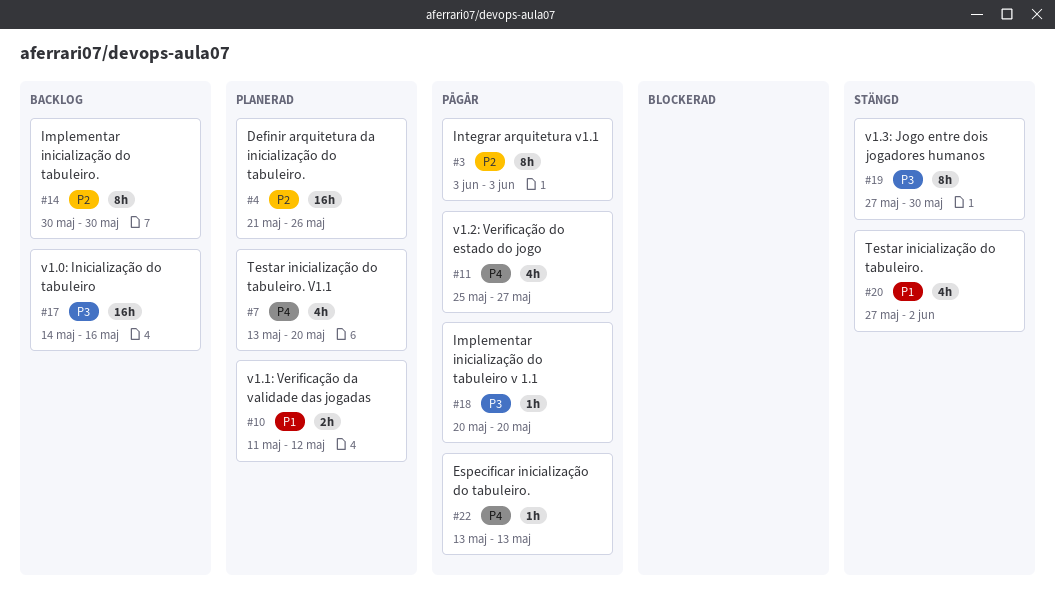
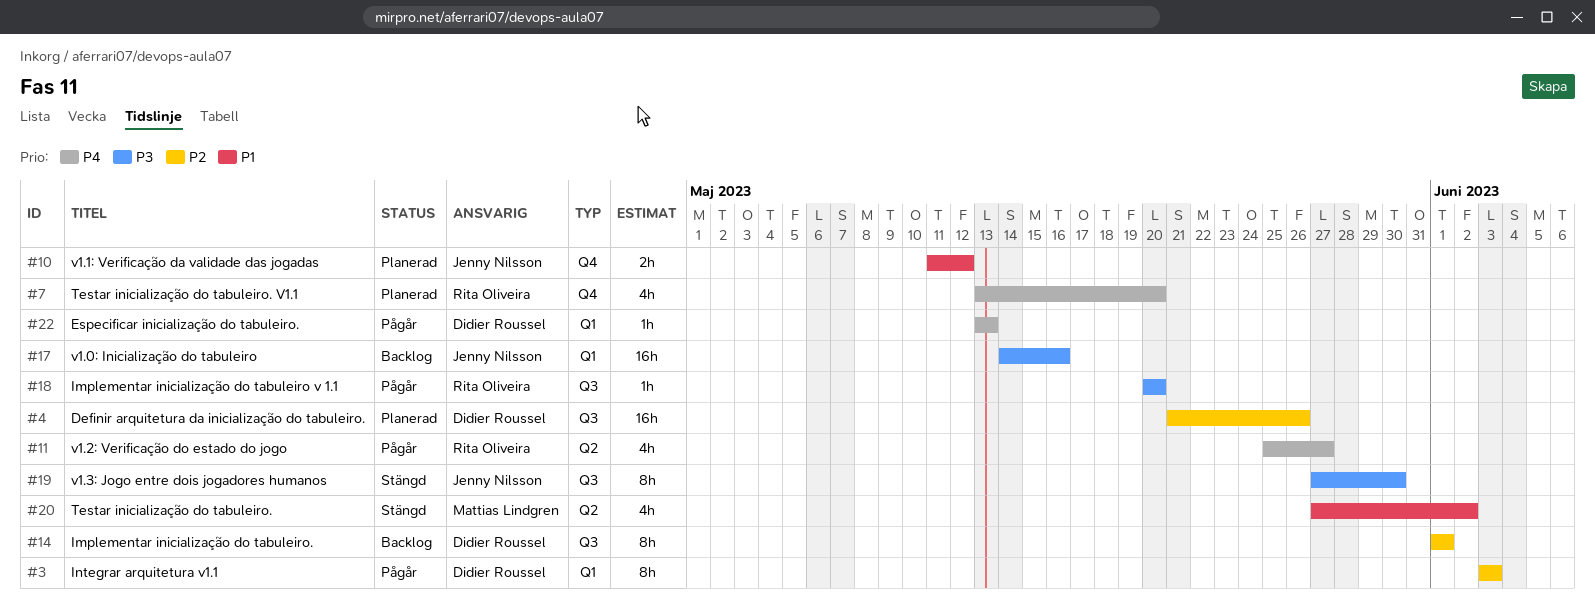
#14, start: May 30 -> Jun 1
#14, due: May 30 -> Jun 1

